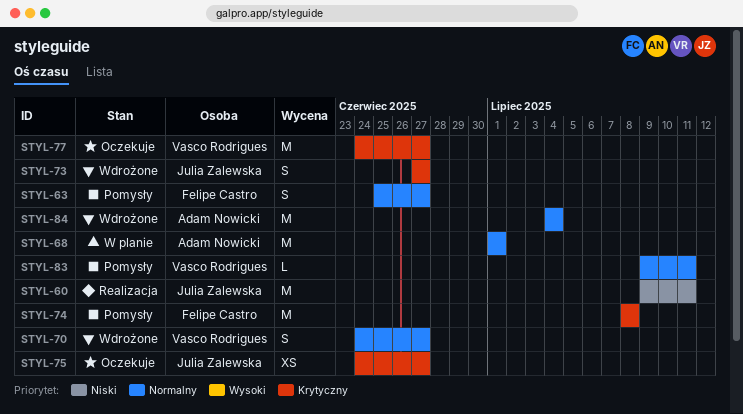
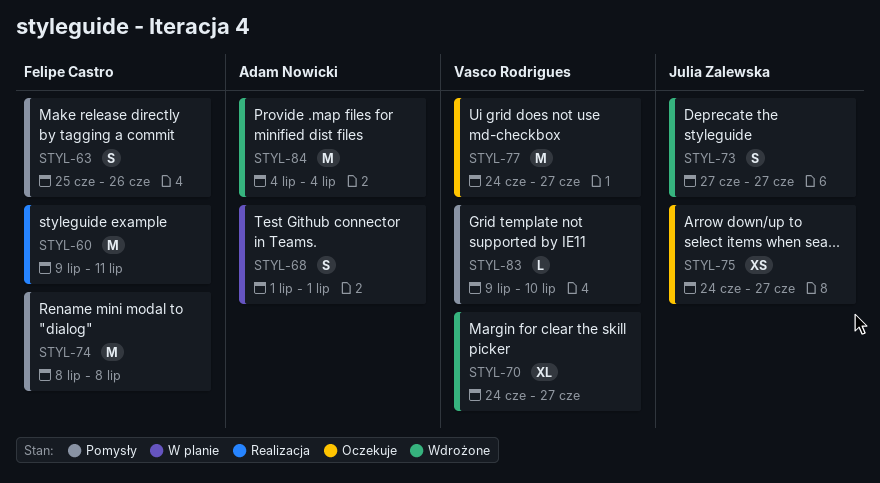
STYL-60, owner: Julia Zalewska -> Felipe Castro
STYL-63, due: Jun 27 -> Jun 26
STYL-68, estimate: M -> S
STYL-70, estimate: S -> XL
STYL-83, due: Jul 11 -> Jul 10

